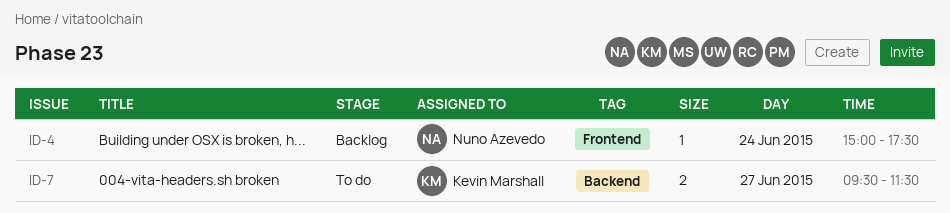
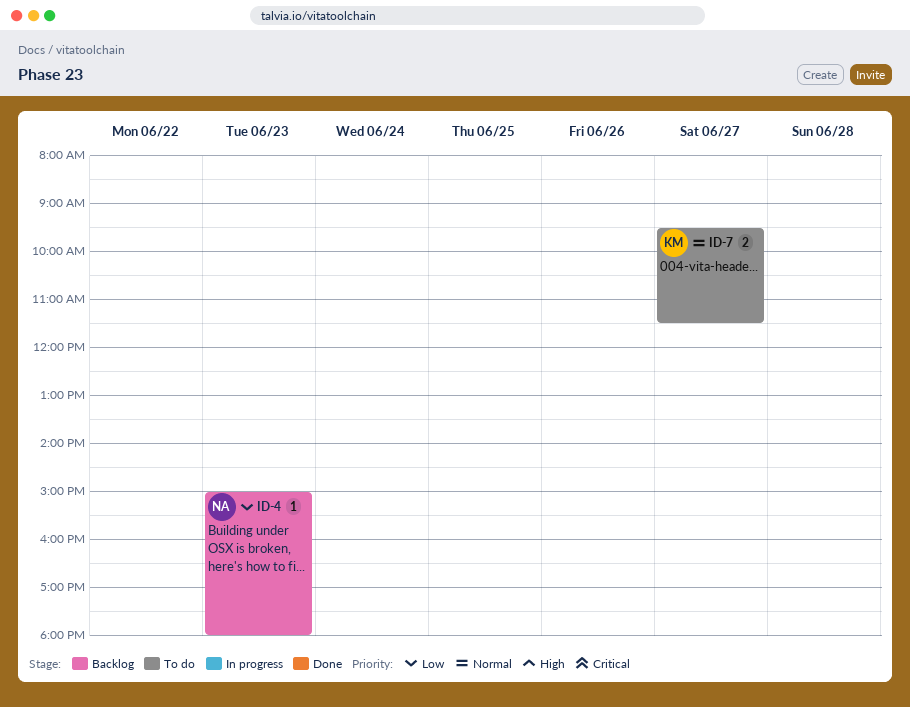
ID-4, day: Jun 24 -> Jun 23
ID-4, ends: 17:30 -> 18:00

